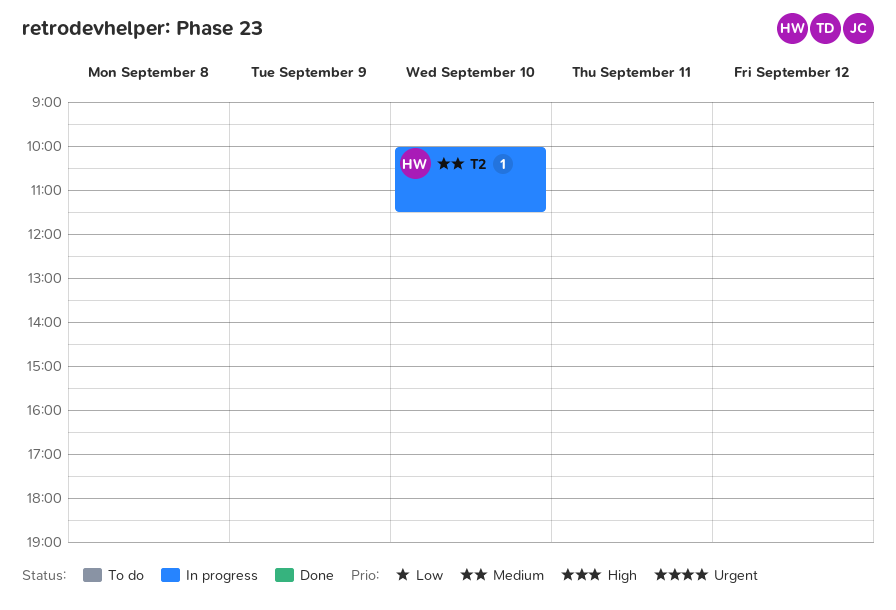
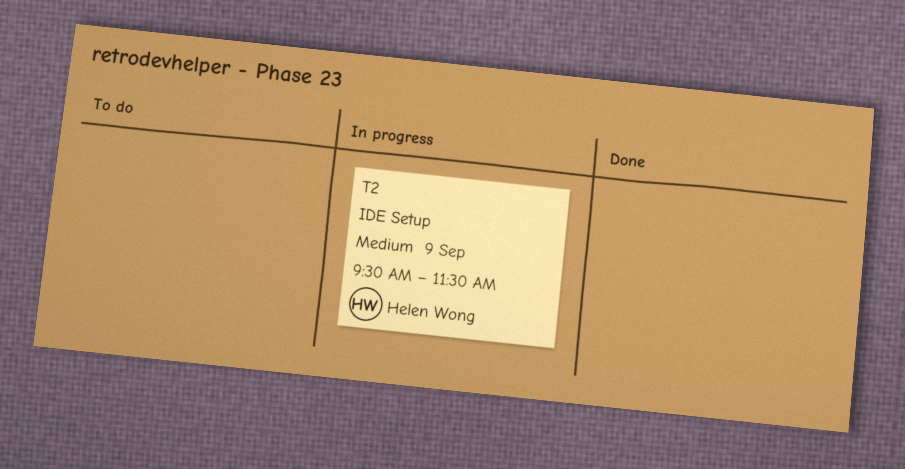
T2, day: Sep 10 -> Sep 9
T2, begins: 10:00 -> 09:30

